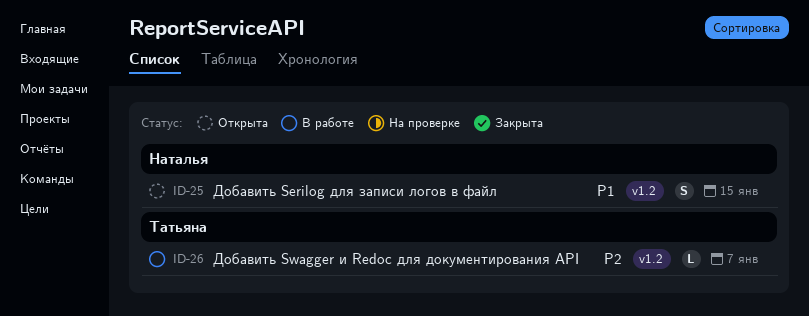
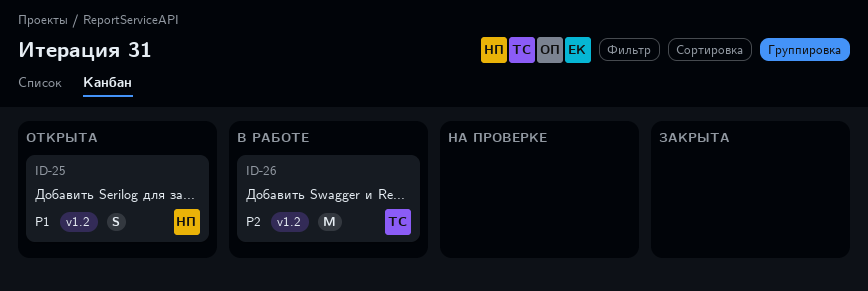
ID-26, estimate: L -> M

